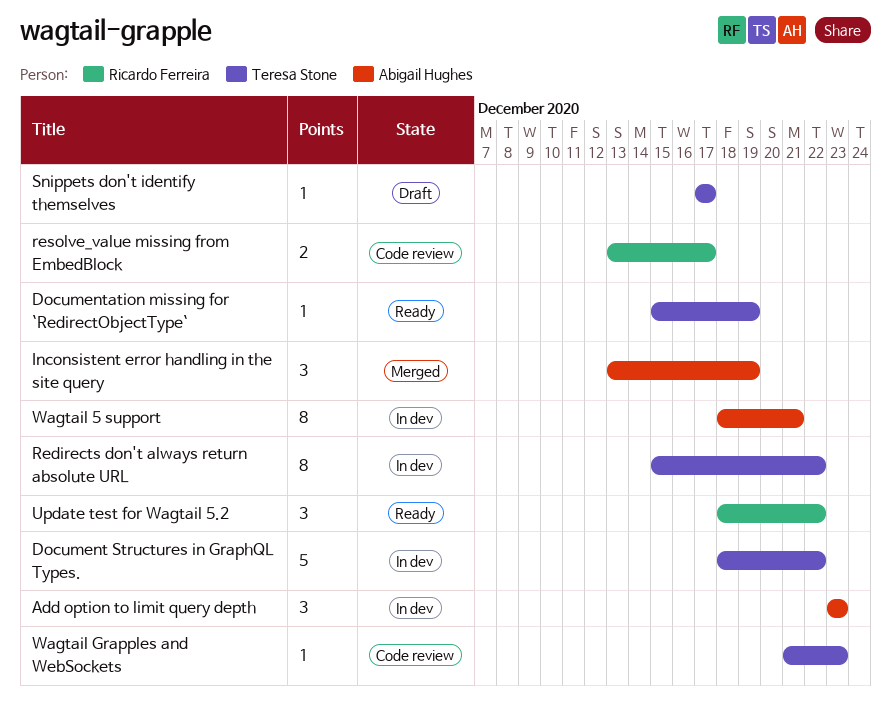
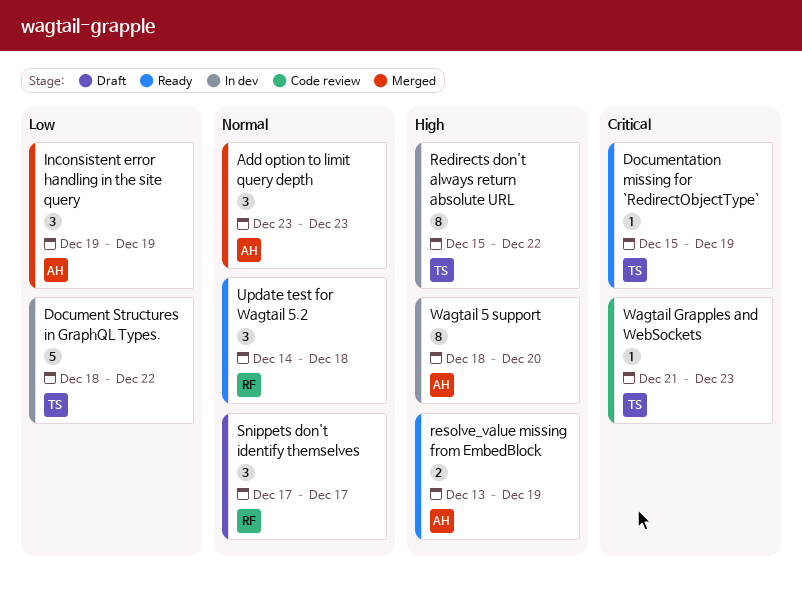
Add option to limit query depth, status: In dev -> Merged
Inconsistent error handling in the site query, start: Dec 13 -> Dec 19
resolve_value missing from EmbedBlock, status: Code review -> Ready
resolve_value missing from EmbedBlock, owner: Ricardo Ferreira -> Abigail Hughes
resolve_value missing from EmbedBlock, due: Dec 17 -> Dec 19
Snippets don't identify themselves, owner: Teresa Stone -> Ricardo Ferreira
Snippets don't identify themselves, estimate: 1 -> 3
Update test for Wagtail 5.2, start: Dec 18 -> Dec 14
Update test for Wagtail 5.2, due: Dec 22 -> Dec 18
Wagtail 5 support, due: Dec 21 -> Dec 20

